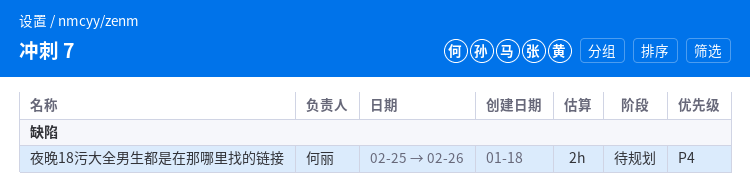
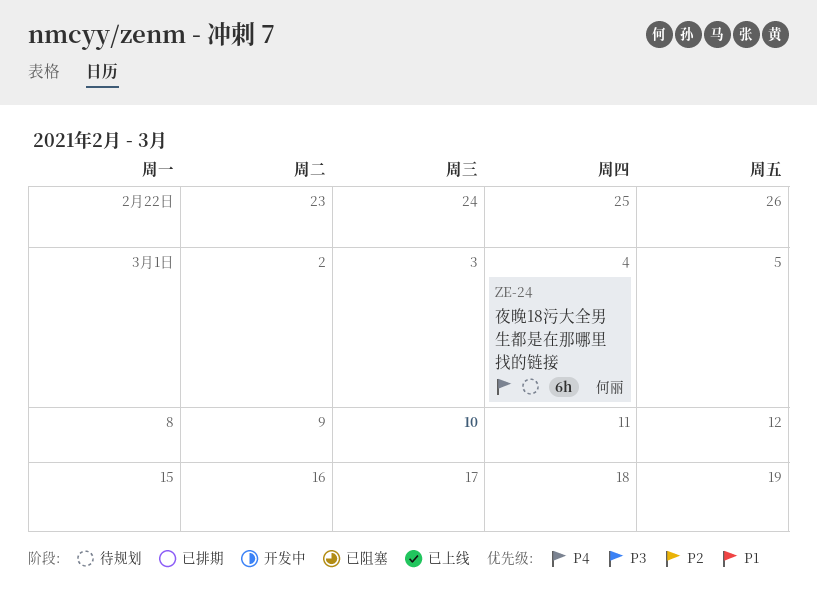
夜晚18污大全男生都是在那哪里找的链接, estimate: 2h -> 6h
夜晚18污大全男生都是在那哪里找的链接, due: Feb 26 -> Mar 4

